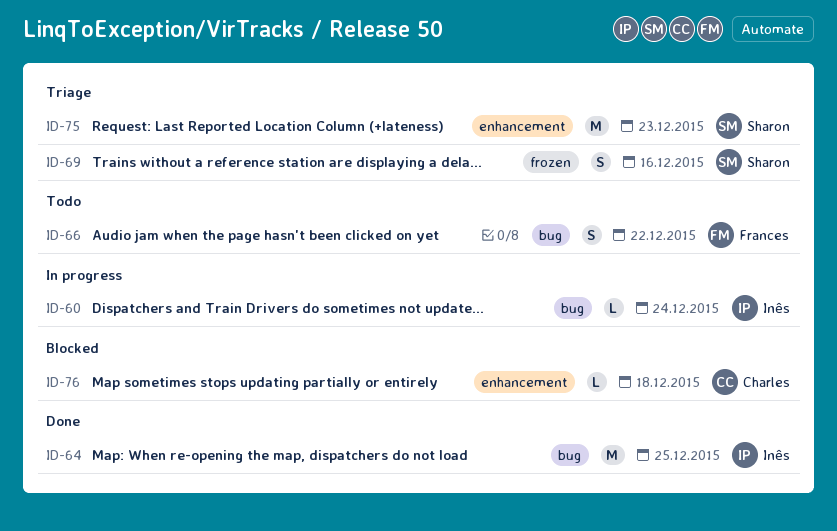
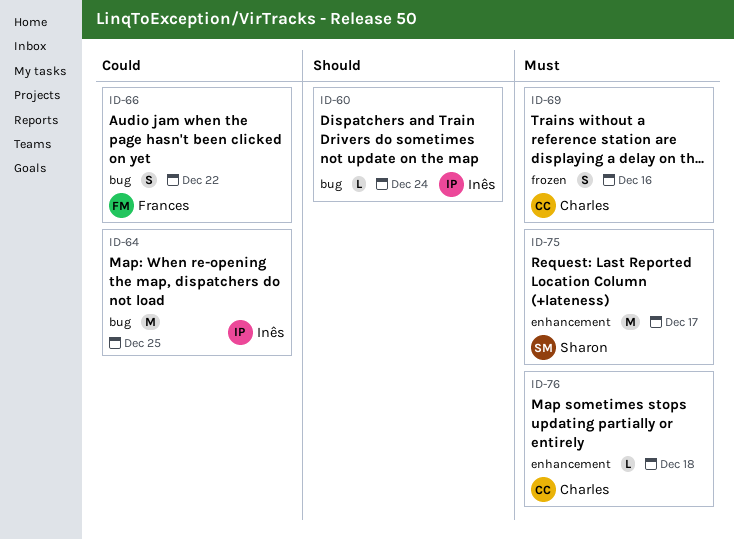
ID-69, owner: Sharon -> Charles
ID-75, due: Dec 23 -> Dec 17

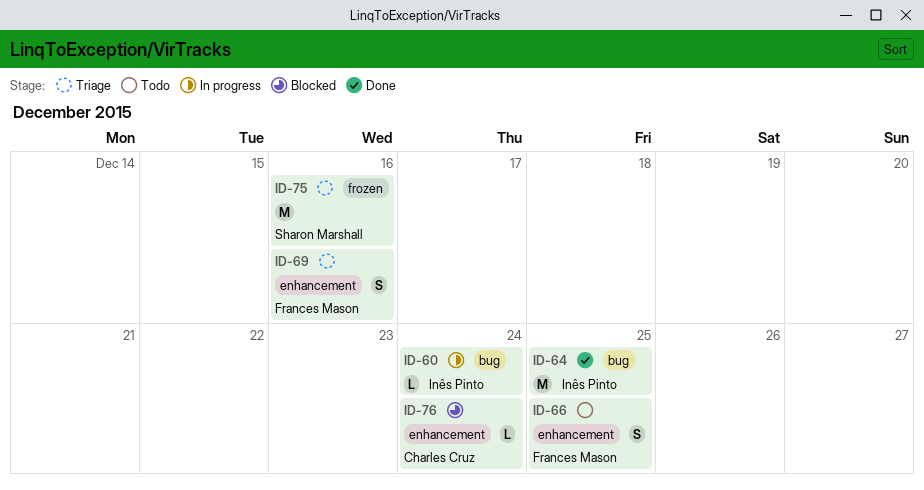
ID-66, label: bug -> enhancement
ID-66, due: Dec 22 -> Dec 25
ID-69, owner: Charles Cruz -> Frances Mason
ID-69, label: frozen -> enhancement
ID-75, label: enhancement -> frozen
ID-75, due: Dec 17 -> Dec 16
ID-76, due: Dec 18 -> Dec 24

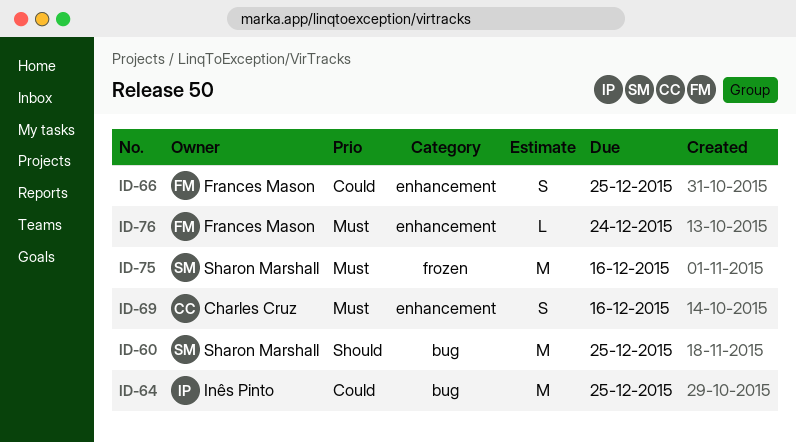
ID-60, owner: Inês Pinto -> Sharon Marshall
ID-60, estimate: L -> M
ID-60, due: Dec 24 -> Dec 25
ID-69, owner: Frances Mason -> Charles Cruz
ID-76, owner: Charles Cruz -> Frances Mason

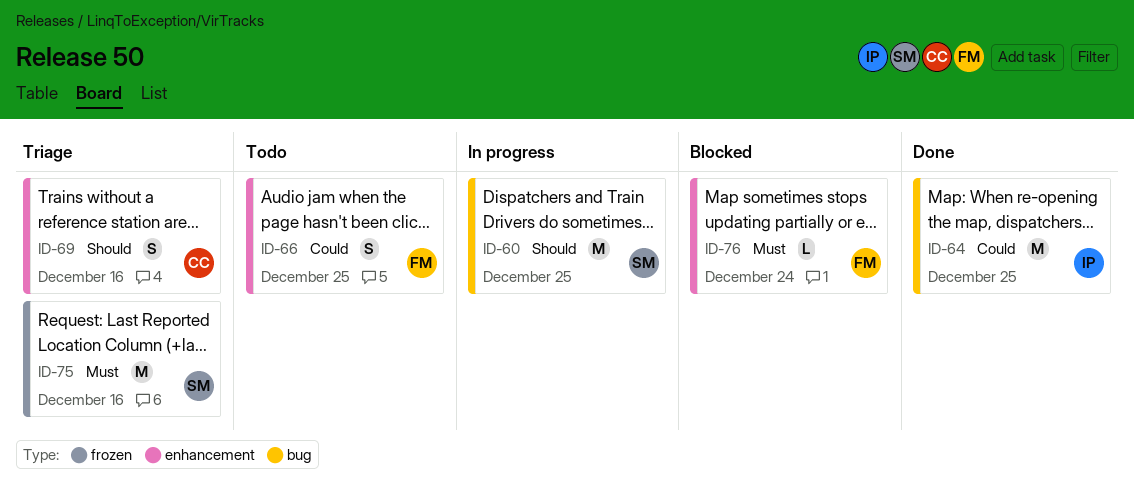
ID-69, priority: Must -> Should

